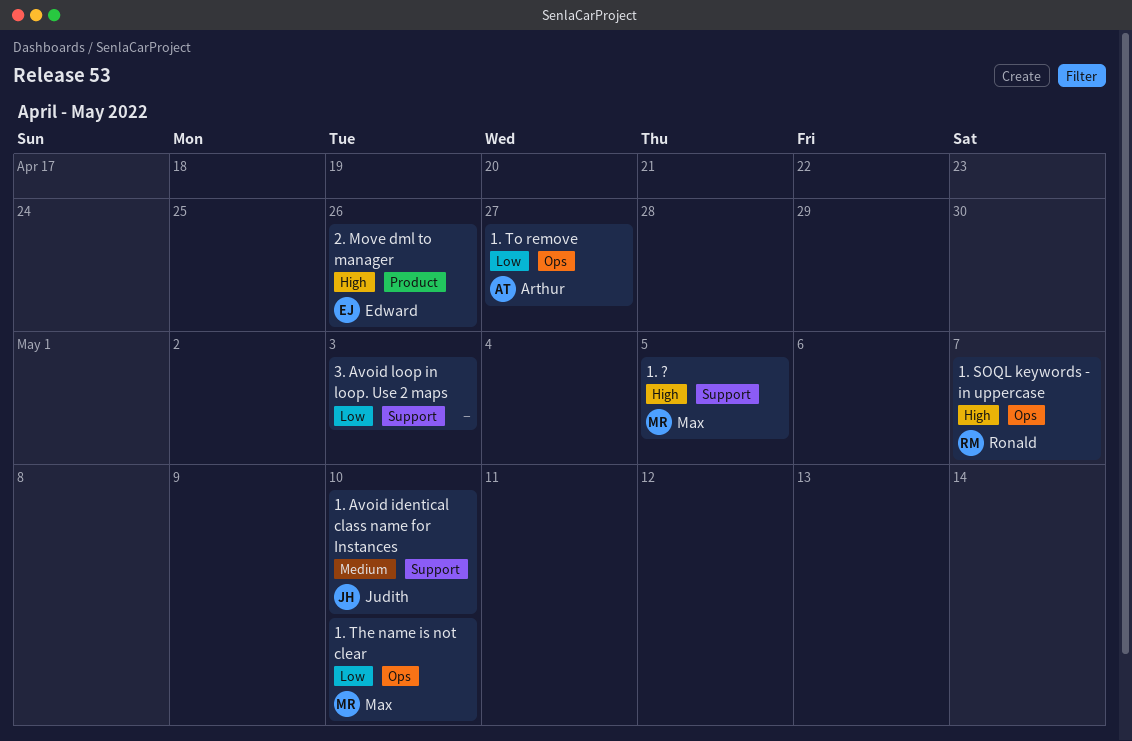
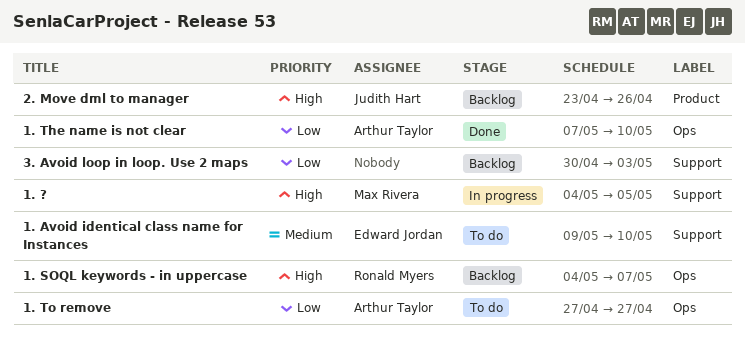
1. Avoid identical class name for Instances, owner: Judith Hart -> Edward Jordan
1. The name is not clear, owner: Max Rivera -> Arthur Taylor
2. Move dml to manager, owner: Edward Jordan -> Judith Hart

